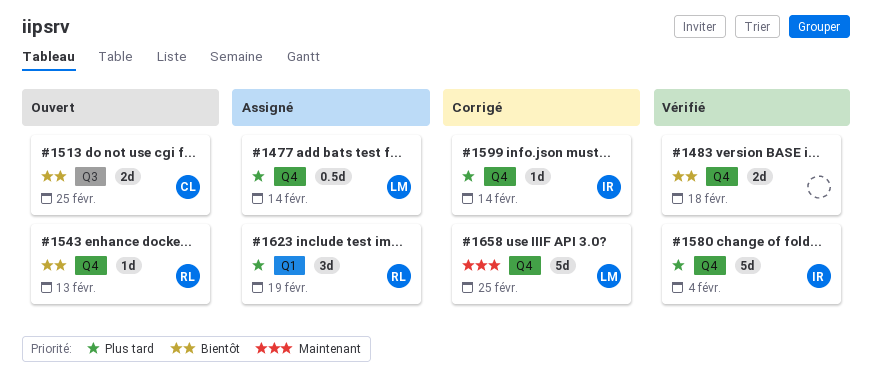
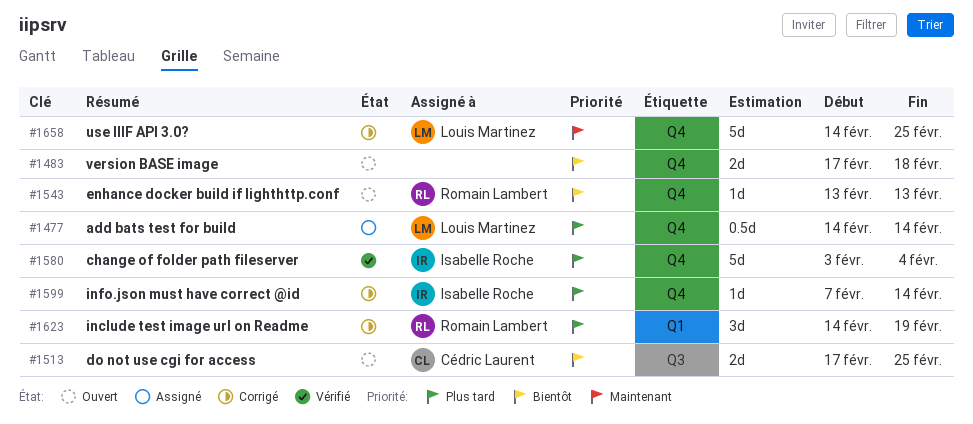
#1483, status: Vérifié -> Ouvert
#1623, status: Assigné -> Corrigé

